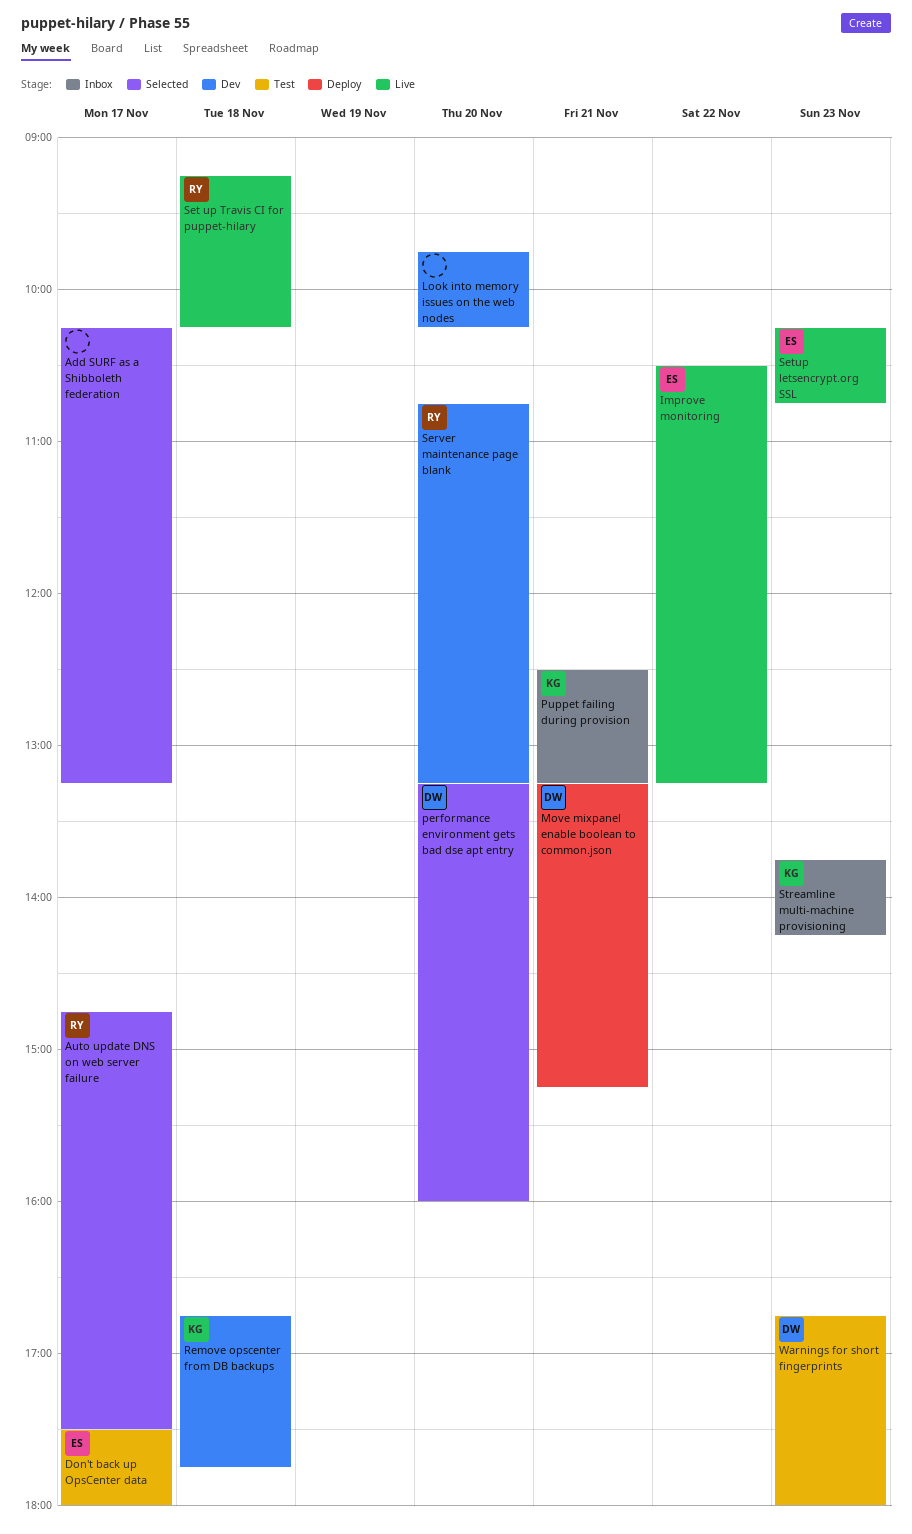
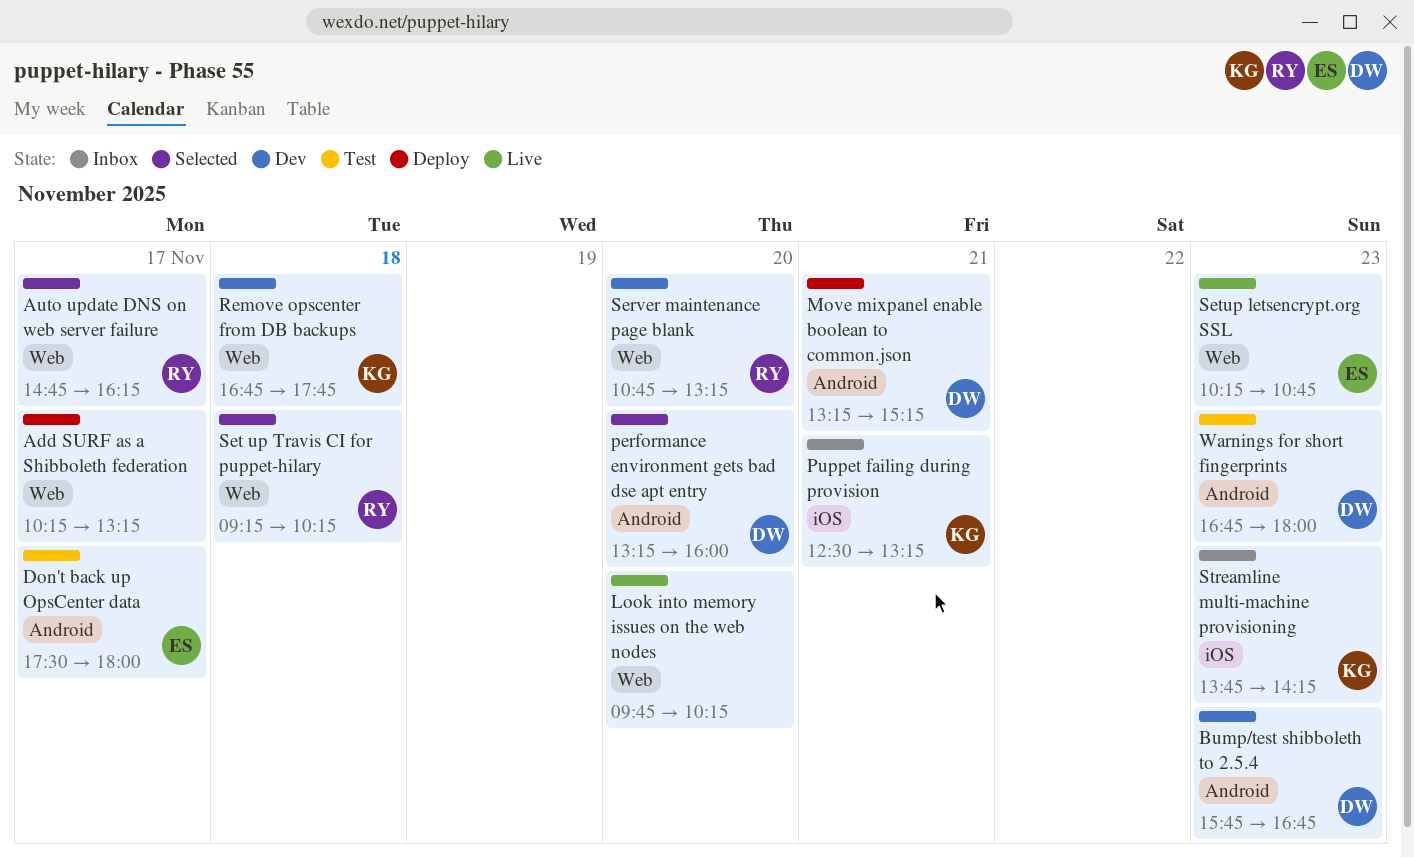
Add SURF as a Shibboleth federation, status: Selected -> Deploy
Auto update DNS on web server failure, ends: 17:30 -> 16:15
Bump/test shibboleth to 2.5.4: none -> present
Improve monitoring: present -> none
Look into memory issues on the web nodes, status: Dev -> Live
Set up Travis CI for puppet-hilary, status: Live -> Selected

